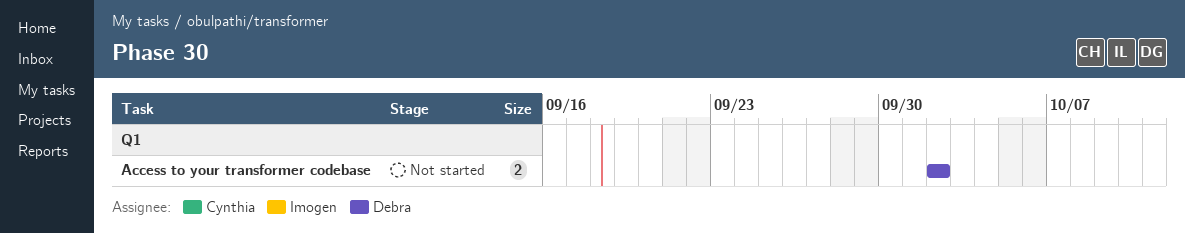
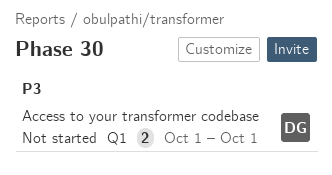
Access to your transformer codebase, start: Oct 2 -> Oct 1
Access to your transformer codebase, due: Oct 2 -> Oct 1

